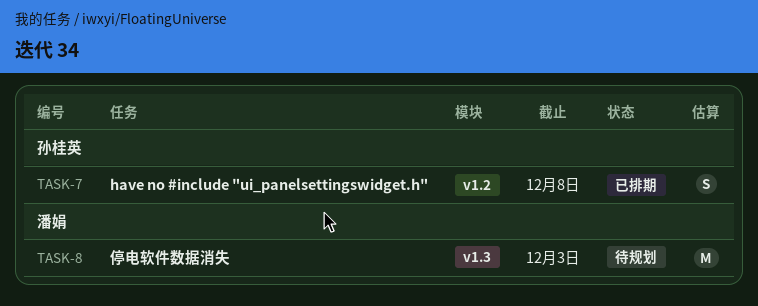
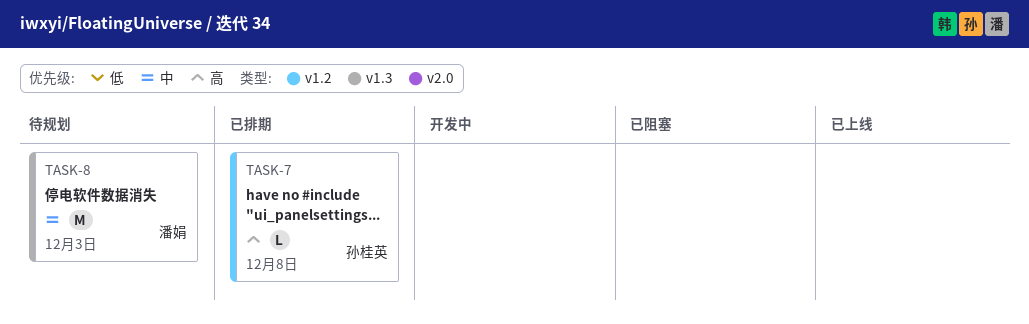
TASK-7, estimate: S -> L

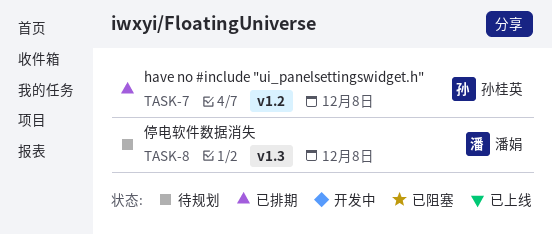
TASK-8, due: Dec 3 -> Dec 8

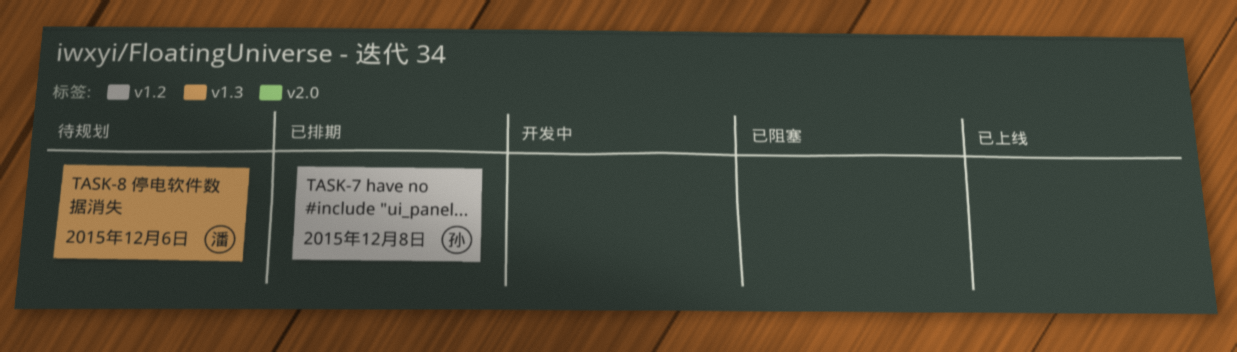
TASK-8, due: Dec 8 -> Dec 6

